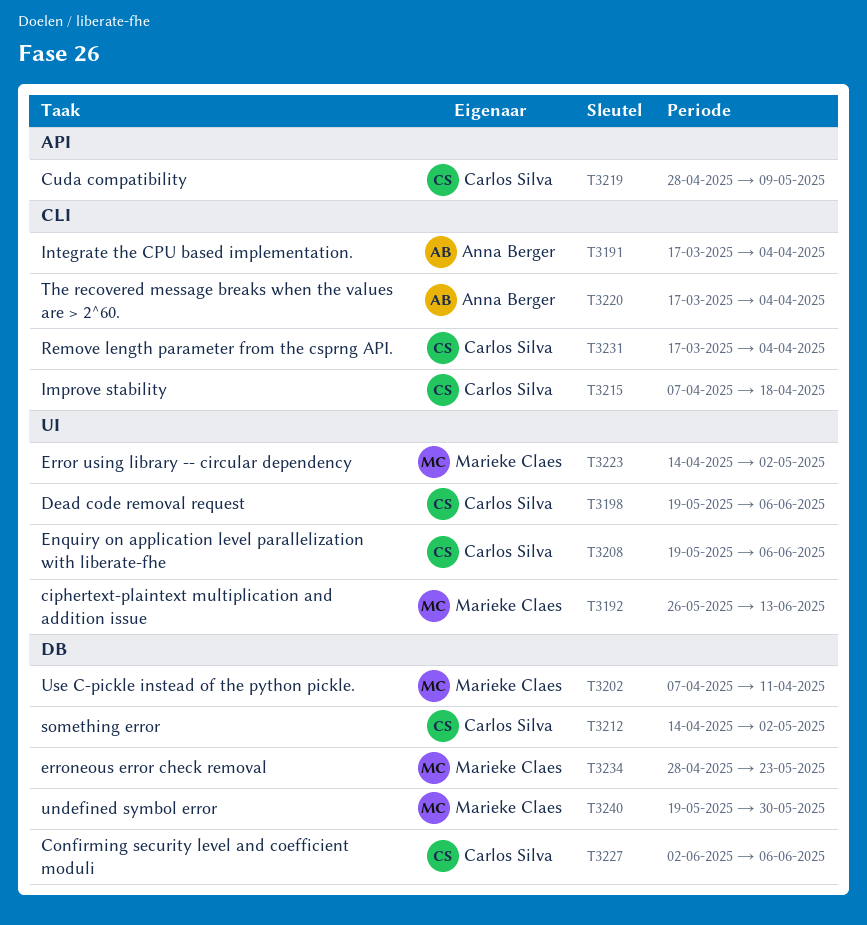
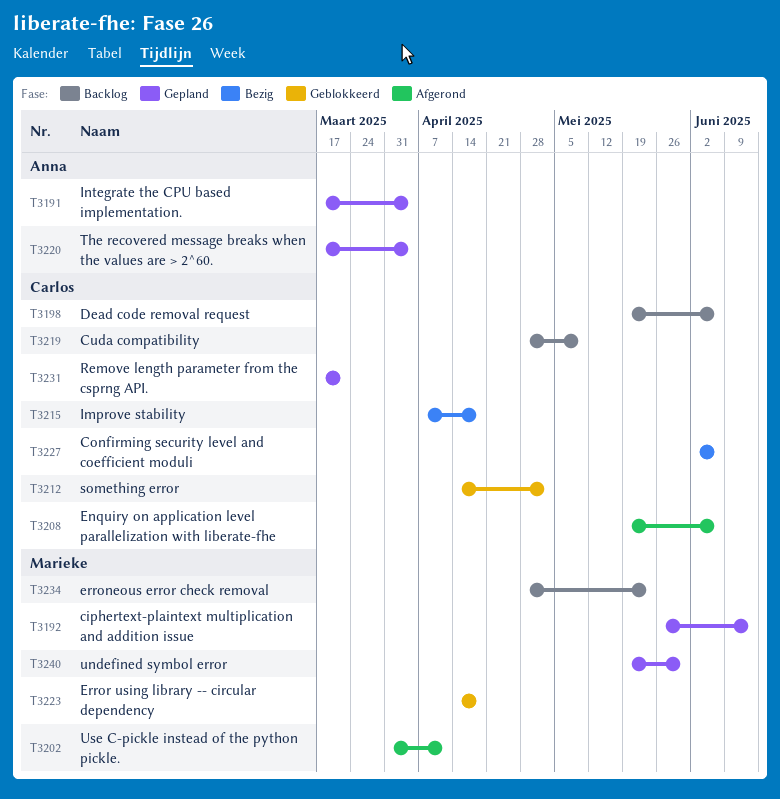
T3202, start: Apr 7 -> Mar 31
T3223, due: May 2 -> Apr 18
T3231, due: Apr 4 -> Mar 21

